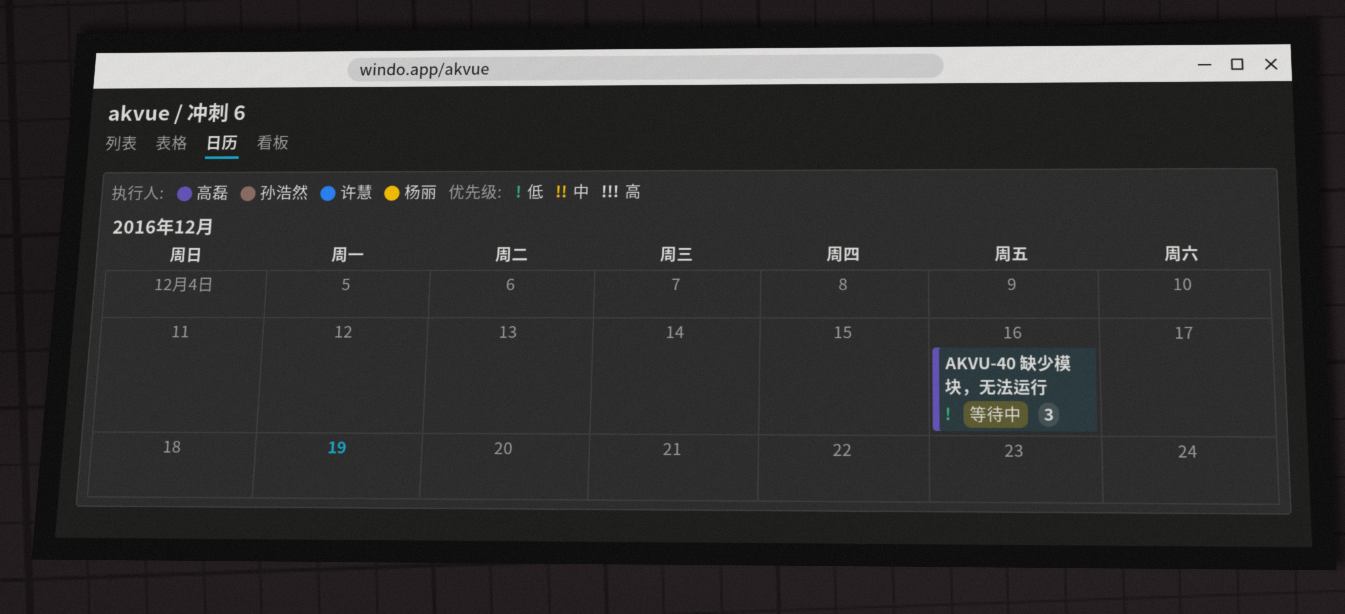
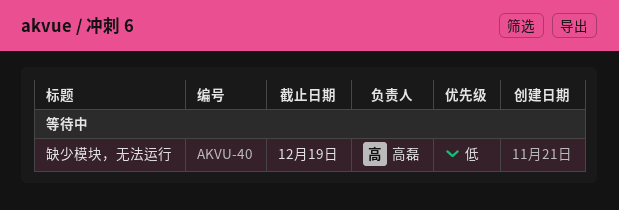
AKVU-40, due: Dec 16 -> Dec 19

